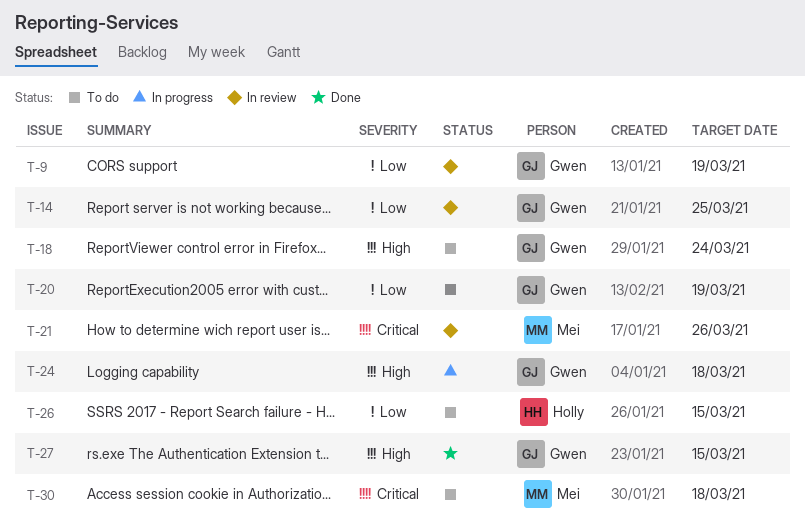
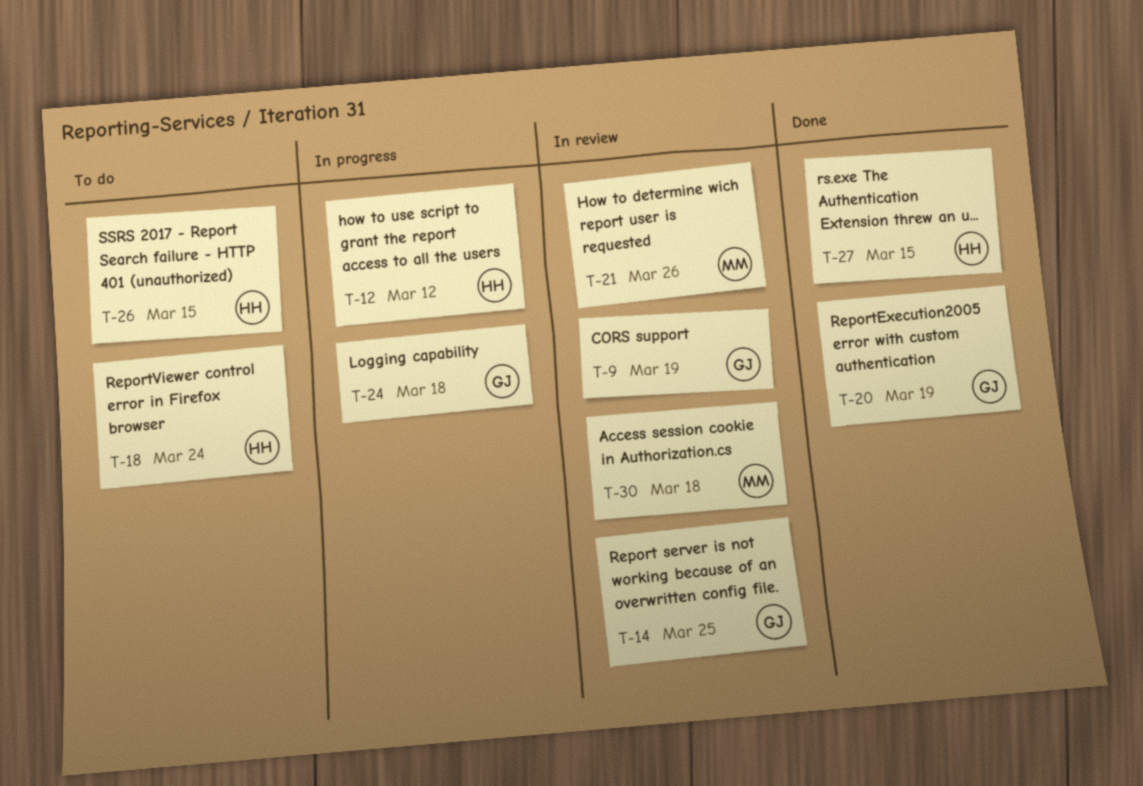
T-12: none -> present
T-18, owner: Gwen -> Holly
T-20, status: To do -> Done
T-27, owner: Gwen -> Holly
T-30, status: To do -> In review

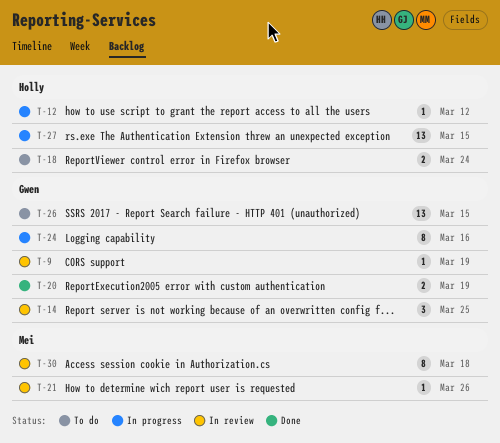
T-24, due: Mar 18 -> Mar 16
T-26, owner: Holly -> Gwen
T-27, status: Done -> In progress

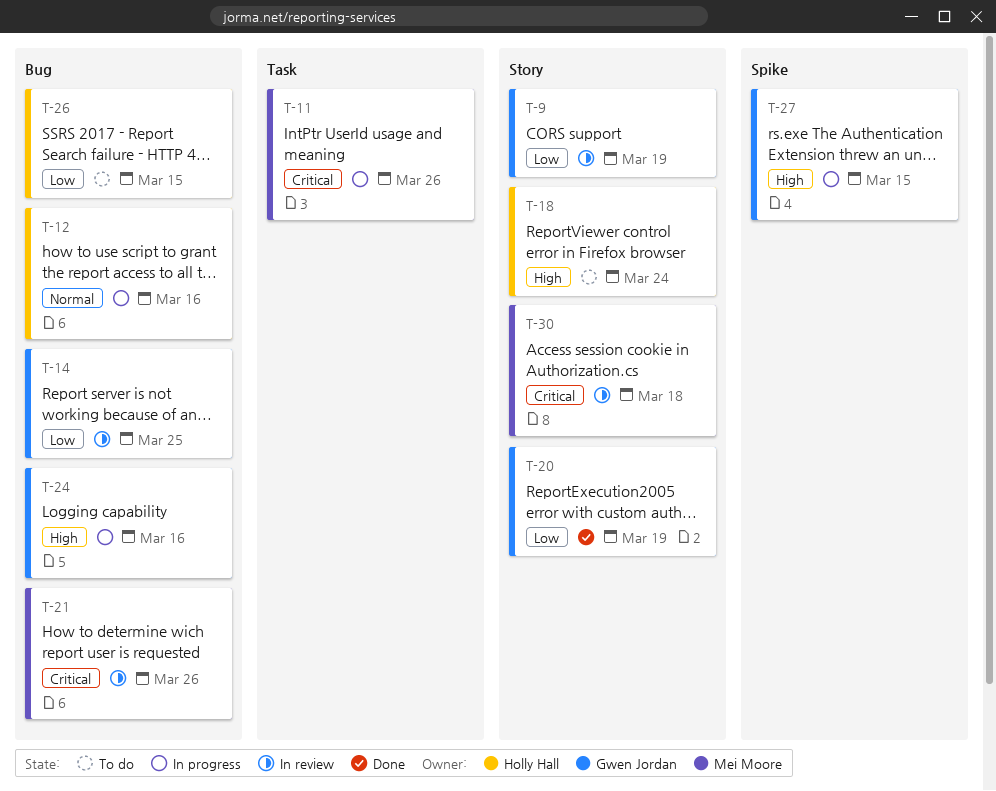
T-11: none -> present
T-12, due: Mar 12 -> Mar 16
T-26, owner: Gwen Jordan -> Holly Hall
T-27, owner: Holly Hall -> Gwen Jordan

